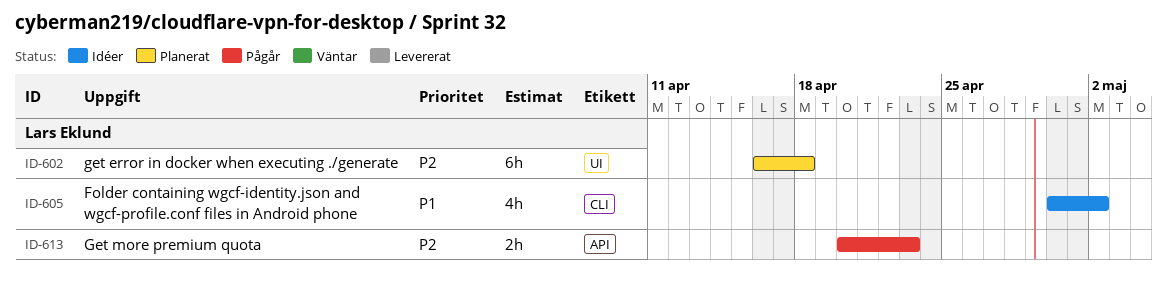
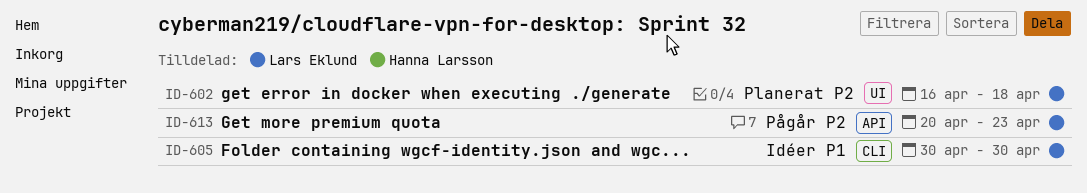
ID-605, due: May 2 -> Apr 30

